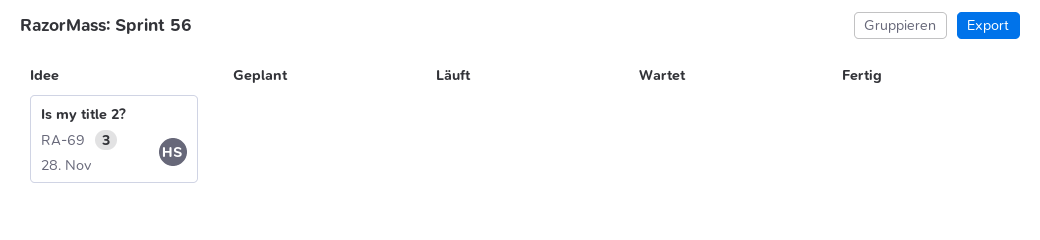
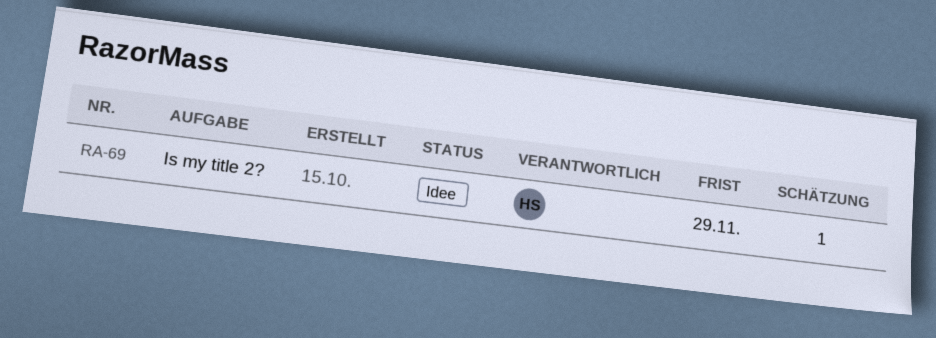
RA-69, estimate: 3 -> 1
RA-69, due: Nov 28 -> Nov 29

